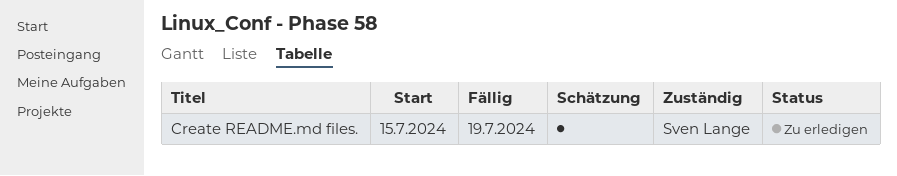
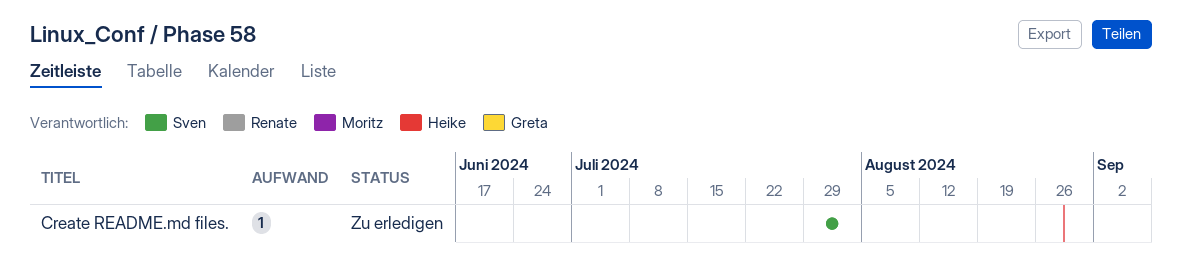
Create README.md files., start: Jul 15 -> Jul 29
Create README.md files., due: Jul 19 -> Aug 2

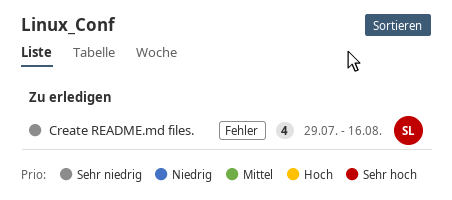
Create README.md files., estimate: 1 -> 4
Create README.md files., due: Aug 2 -> Aug 16

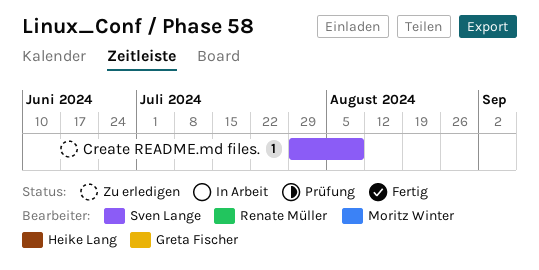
Create README.md files., estimate: 4 -> 1
Create README.md files., due: Aug 16 -> Aug 9

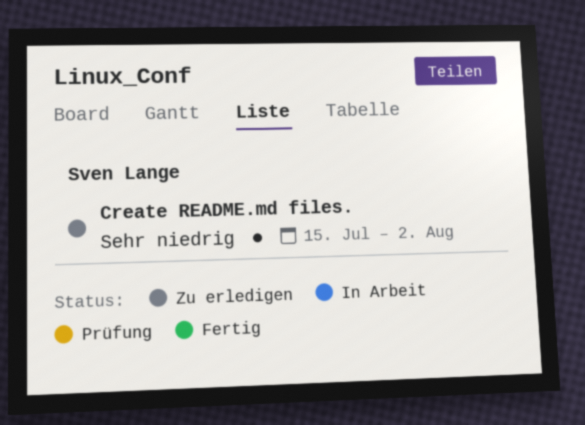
Create README.md files., start: Jul 29 -> Jul 15
Create README.md files., due: Aug 9 -> Aug 2

